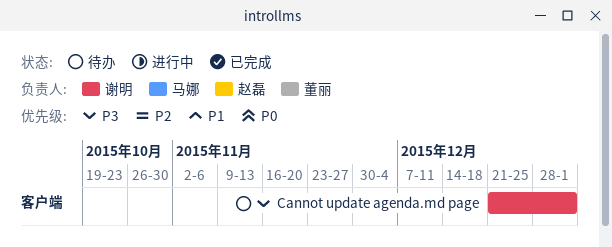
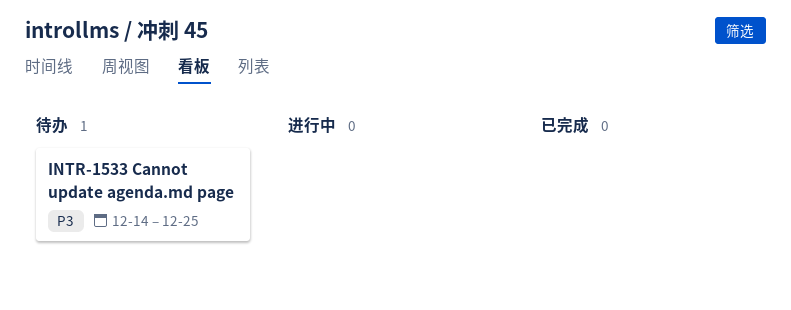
Cannot update agenda.md page, start: Dec 21 -> Dec 14
Cannot update agenda.md page, due: Jan 1 -> Dec 25

